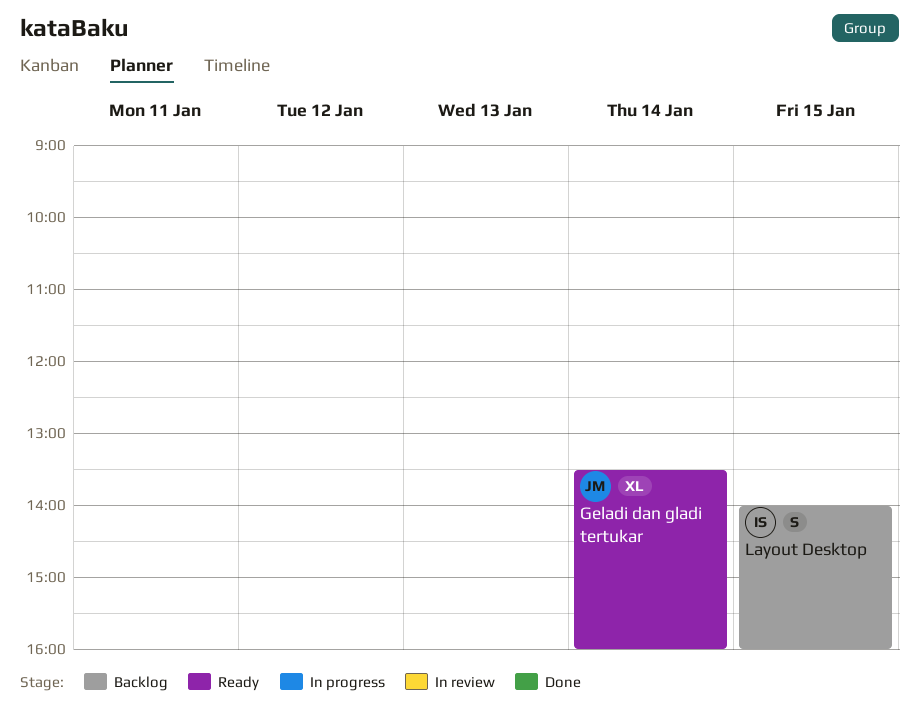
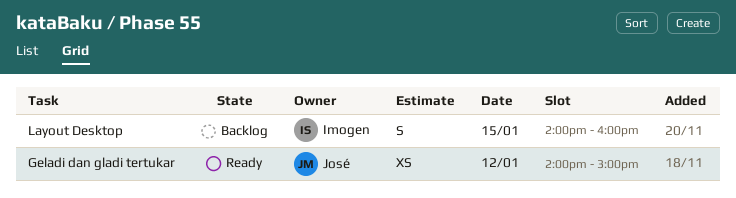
Geladi dan gladi tertukar, estimate: XL -> XS
Geladi dan gladi tertukar, day: Jan 14 -> Jan 12
Geladi dan gladi tertukar, begins: 13:30 -> 14:00
Geladi dan gladi tertukar, ends: 16:00 -> 15:00

